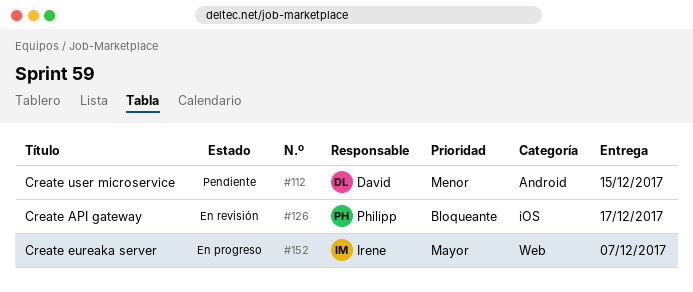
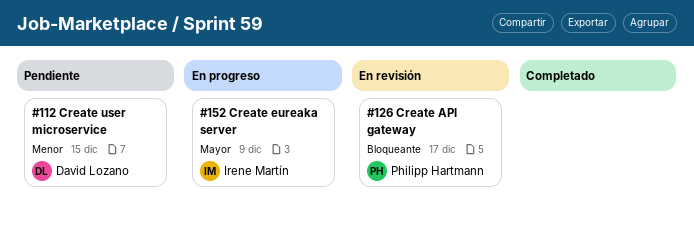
#152, due: Dec 7 -> Dec 9

